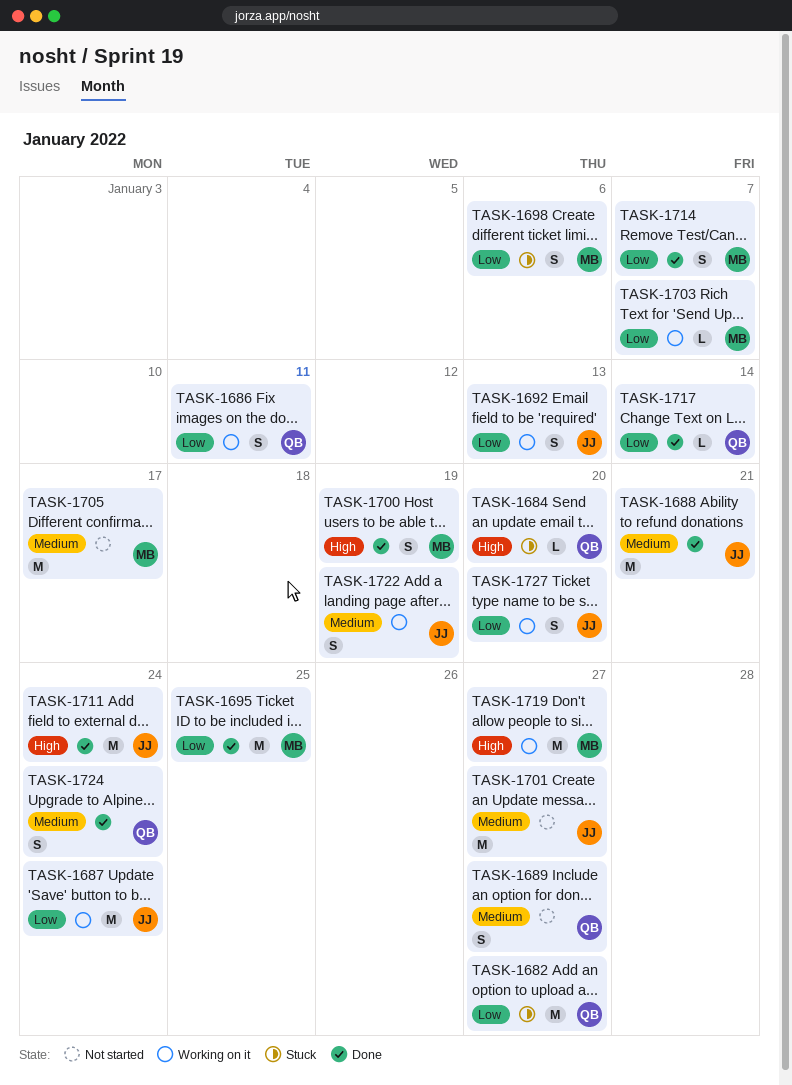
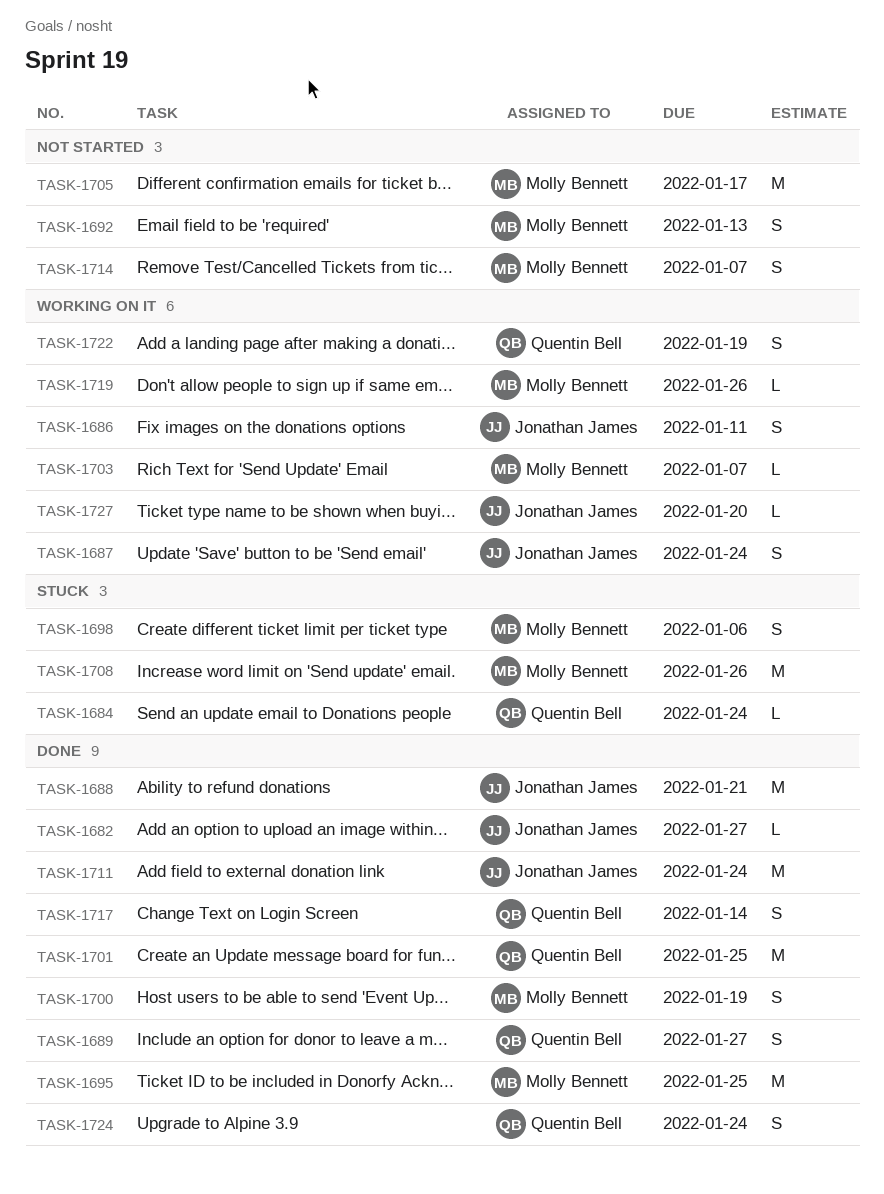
TASK-1682, status: Stuck -> Done
TASK-1682, owner: Quentin Bell -> Jonathan James
TASK-1682, estimate: M -> L
TASK-1684, due: Jan 20 -> Jan 24
TASK-1686, owner: Quentin Bell -> Jonathan James
TASK-1687, estimate: M -> S
TASK-1689, status: Not started -> Done
TASK-1692, status: Working on it -> Not started
TASK-1692, owner: Jonathan James -> Molly Bennett
TASK-1701, status: Not started -> Done
TASK-1701, owner: Jonathan James -> Quentin Bell
TASK-1701, due: Jan 27 -> Jan 25
TASK-1708: none -> present
TASK-1714, status: Done -> Not started
TASK-1717, estimate: L -> S
TASK-1719, estimate: M -> L
TASK-1719, due: Jan 27 -> Jan 26
TASK-1722, owner: Jonathan James -> Quentin Bell
TASK-1727, estimate: S -> L

